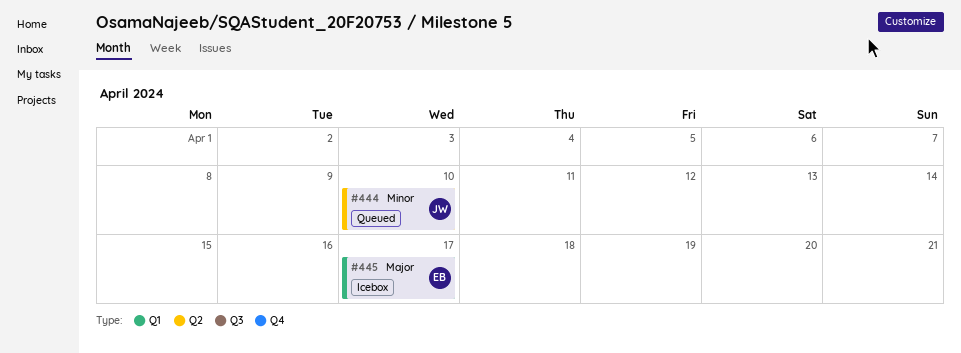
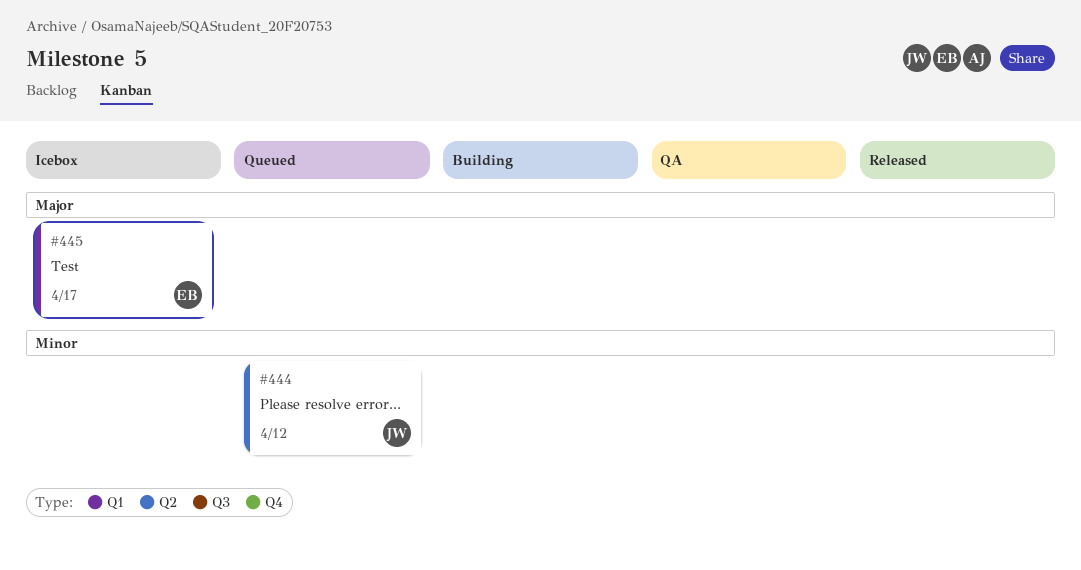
#444, due: Apr 10 -> Apr 12

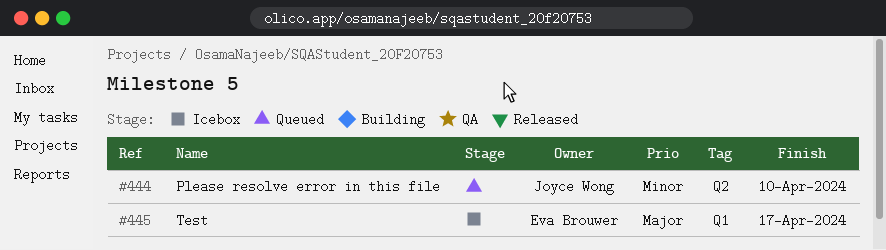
#444, due: Apr 12 -> Apr 10

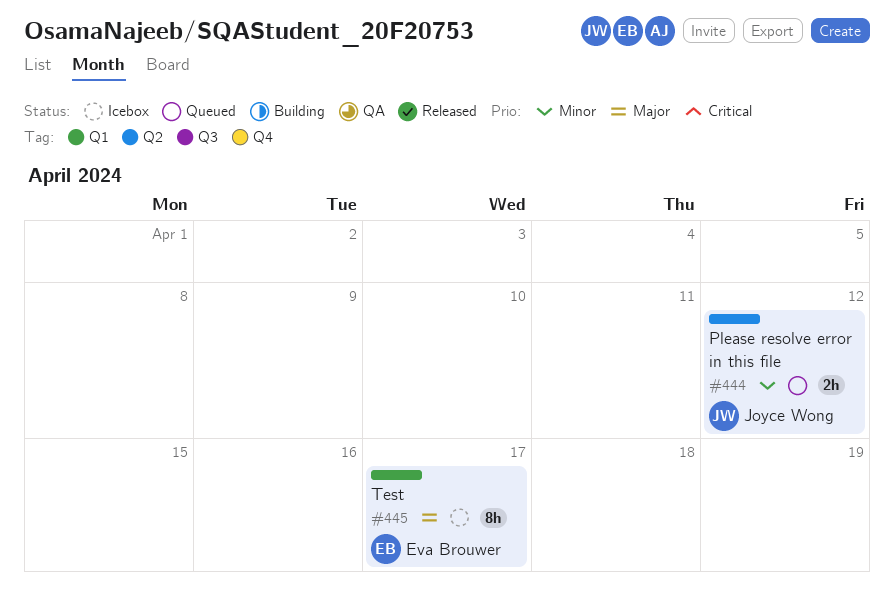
#444, due: Apr 10 -> Apr 12

